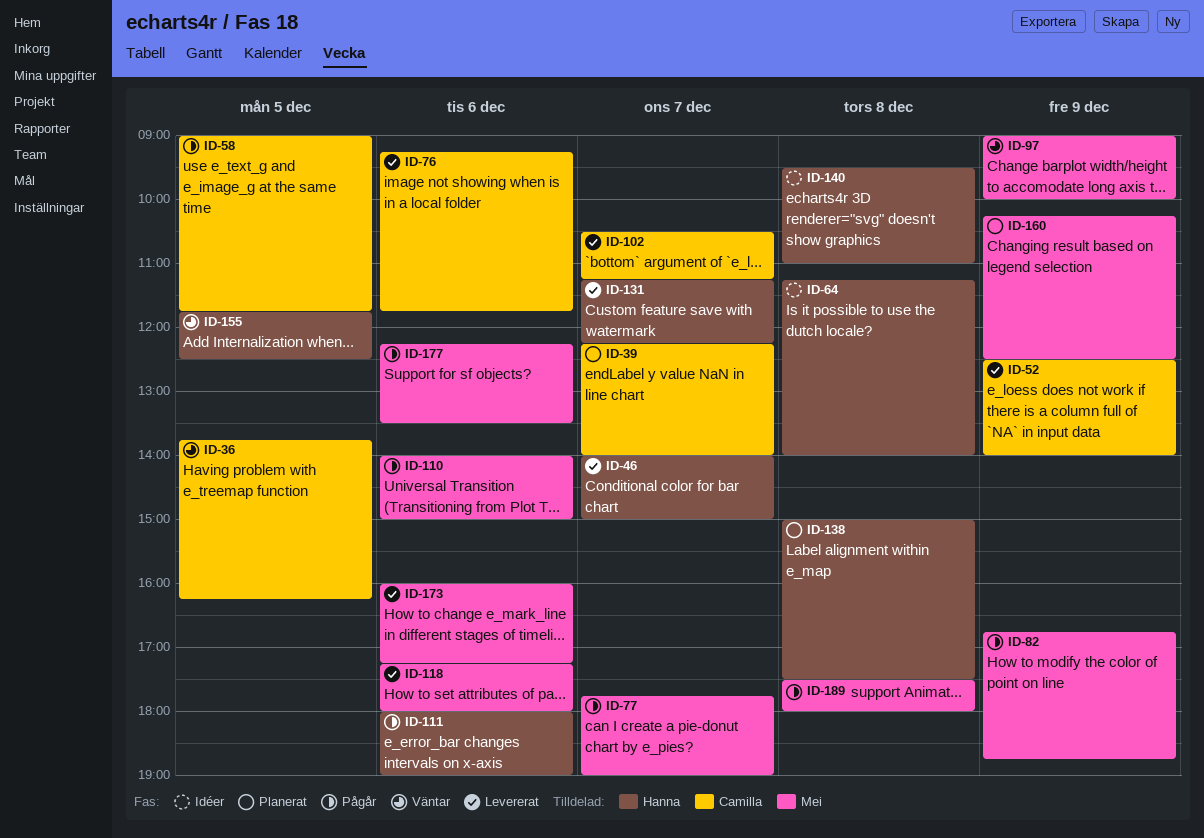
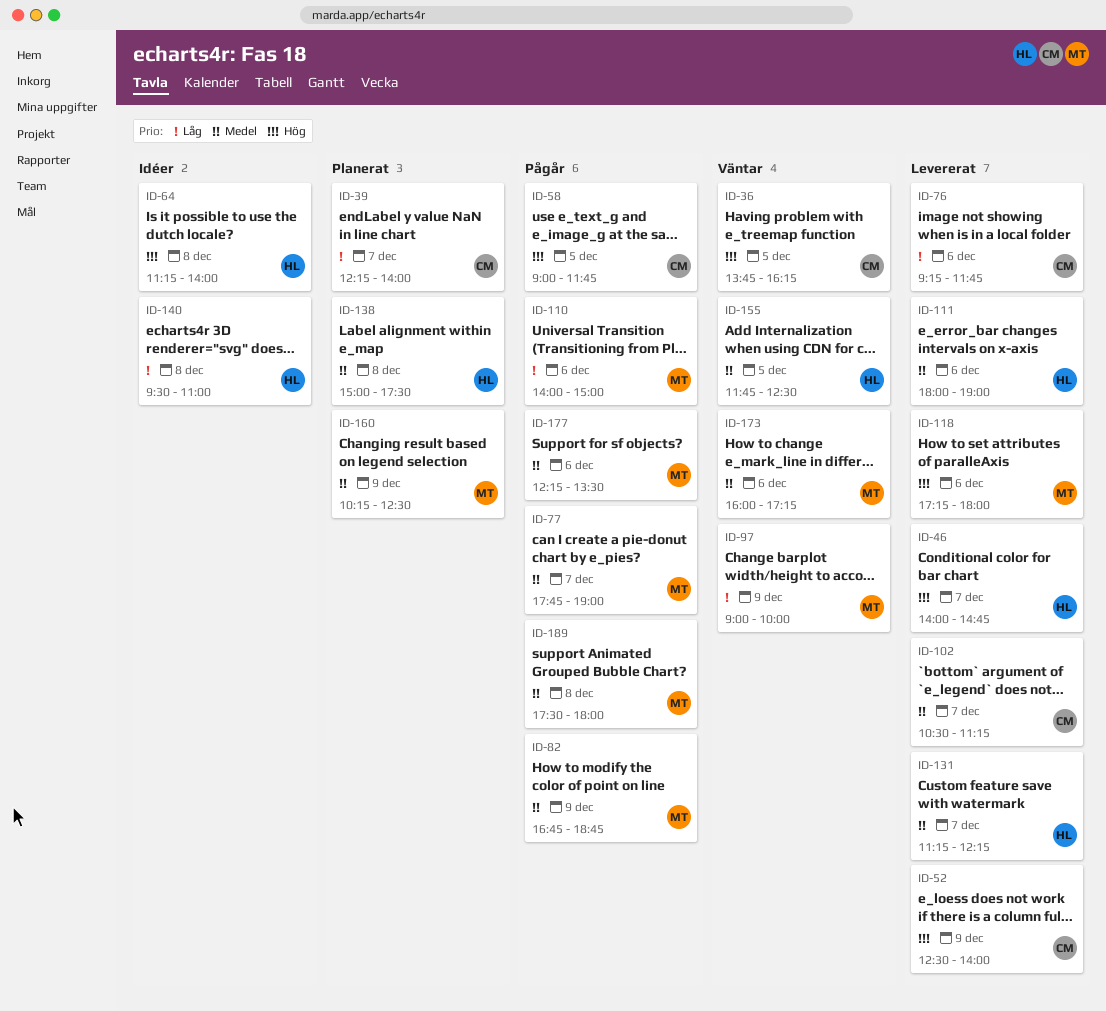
ID-46, ends: 15:00 -> 14:45
ID-111, status: Pågår -> Levererat
ID-173, status: Levererat -> Väntar

